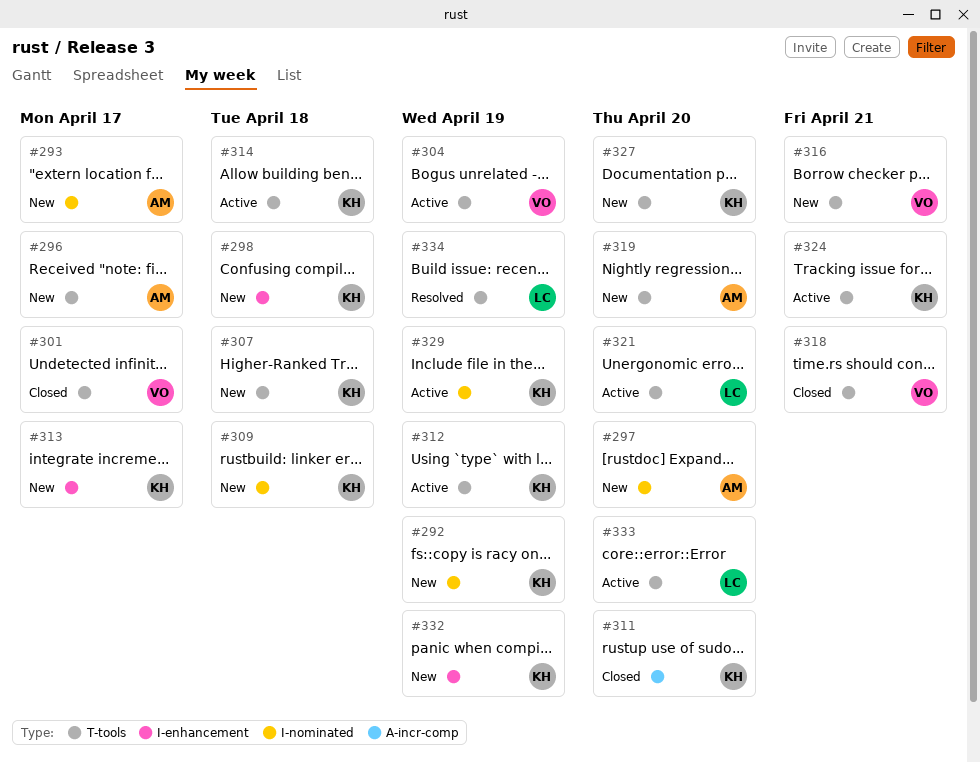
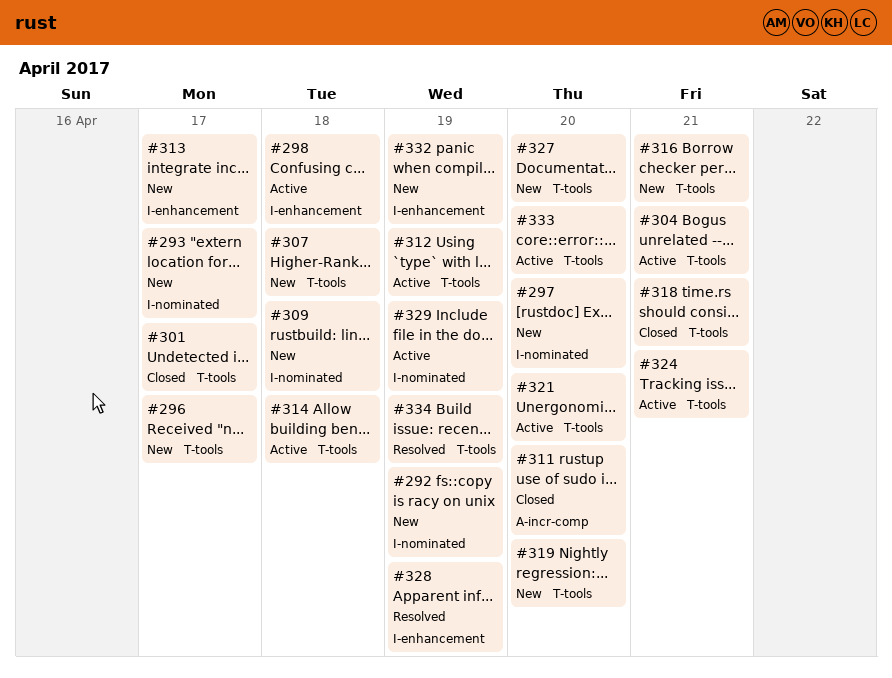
#298, status: New -> Active
#304, due: Apr 19 -> Apr 21
#328: none -> present

